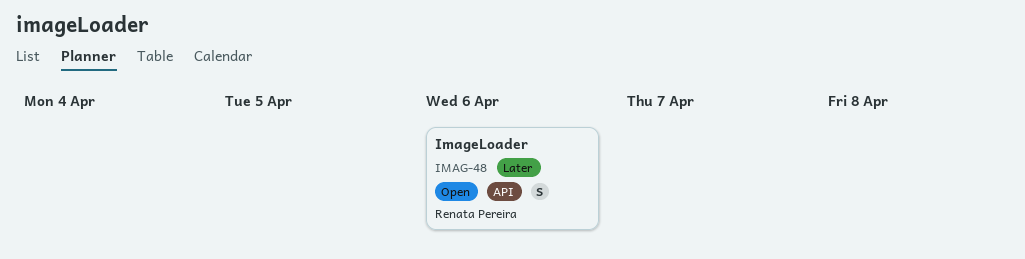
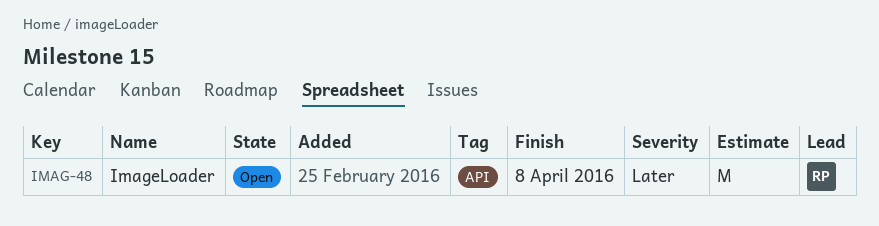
IMAG-48, estimate: S -> M
IMAG-48, due: Apr 6 -> Apr 8

